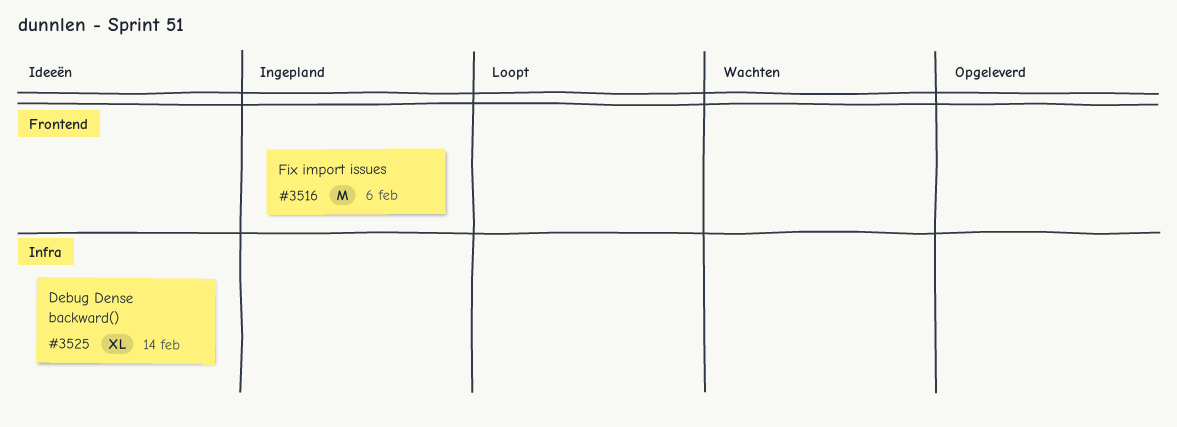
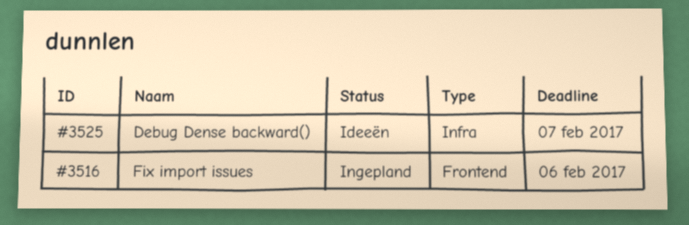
#3525, due: Feb 14 -> Feb 7

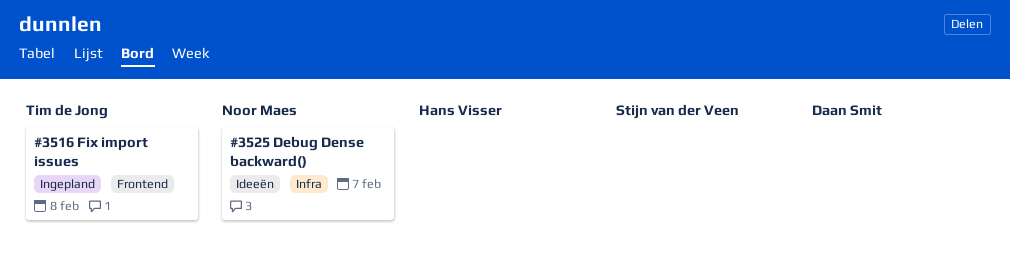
#3516, due: Feb 6 -> Feb 8

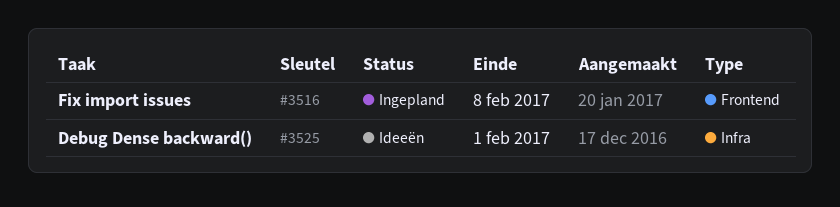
#3525, due: Feb 7 -> Feb 1

